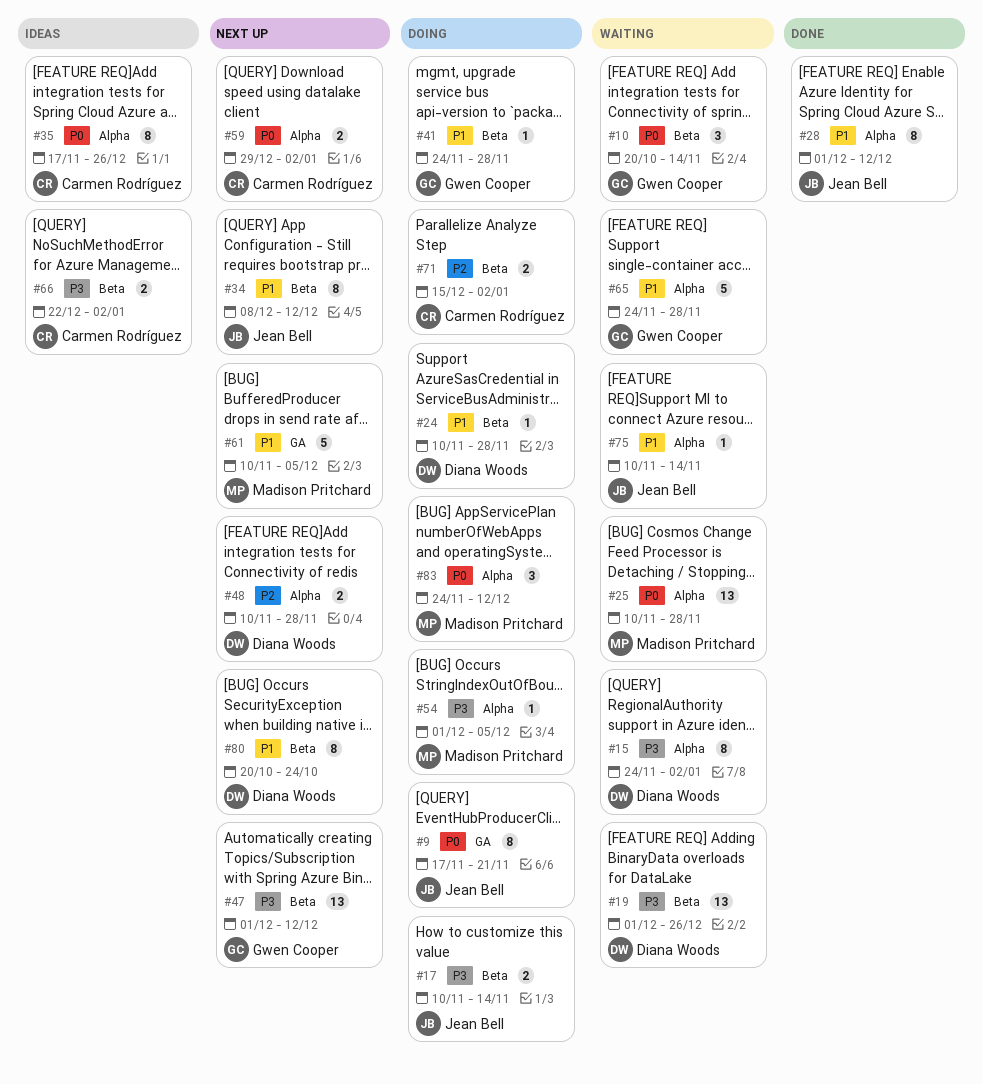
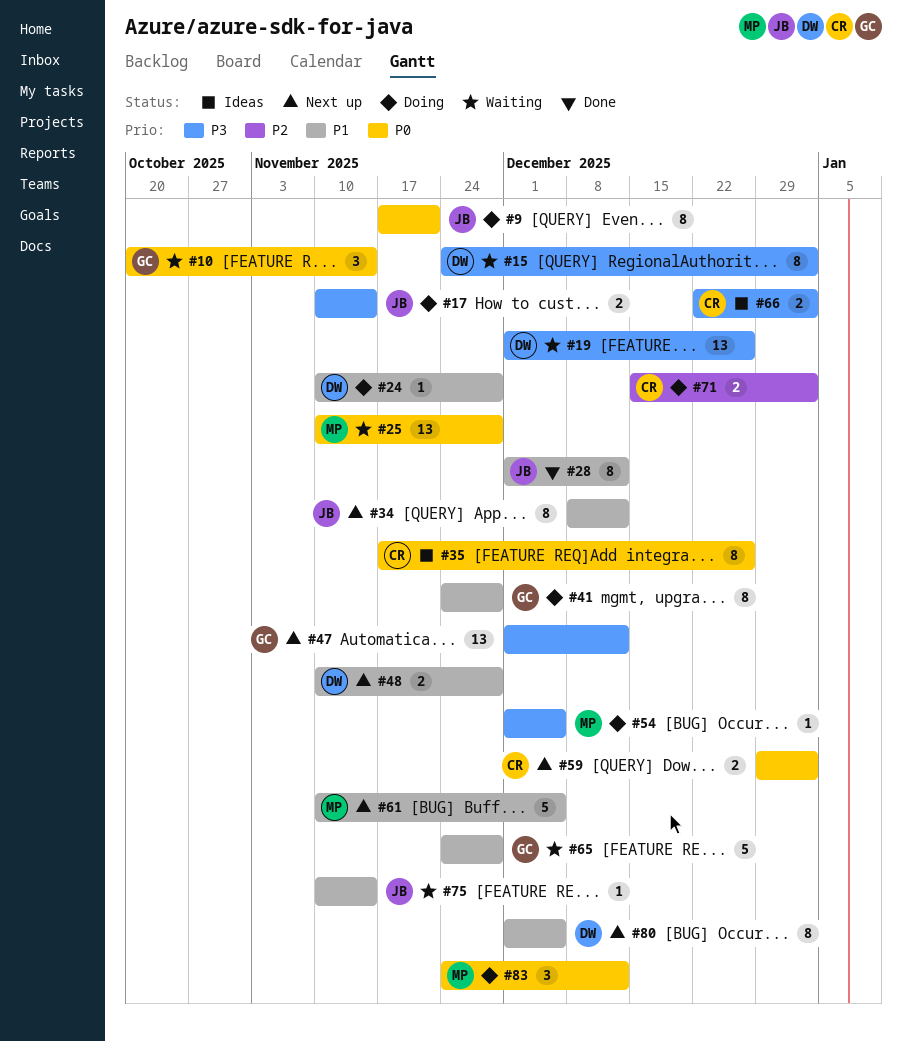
#41, estimate: 1 -> 8
#48, priority: P2 -> P1
#80, start: Oct 20 -> Dec 1
#80, due: Oct 24 -> Dec 5

